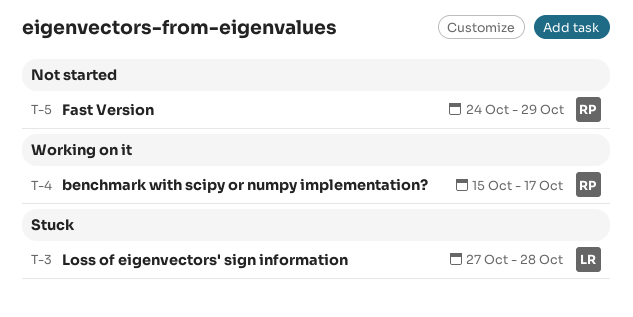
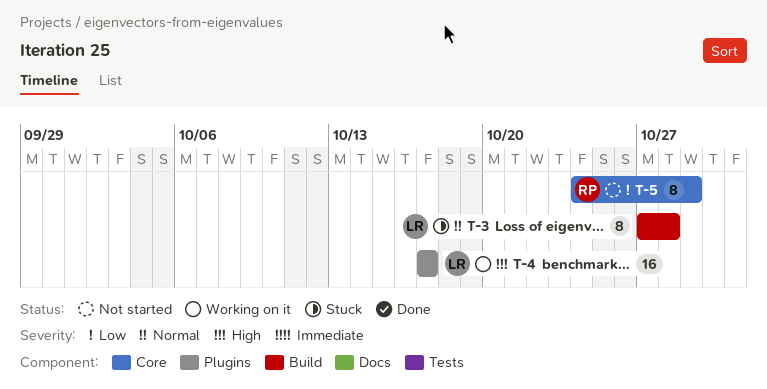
T-4, owner: RP -> LR
T-4, start: Oct 15 -> Oct 17

